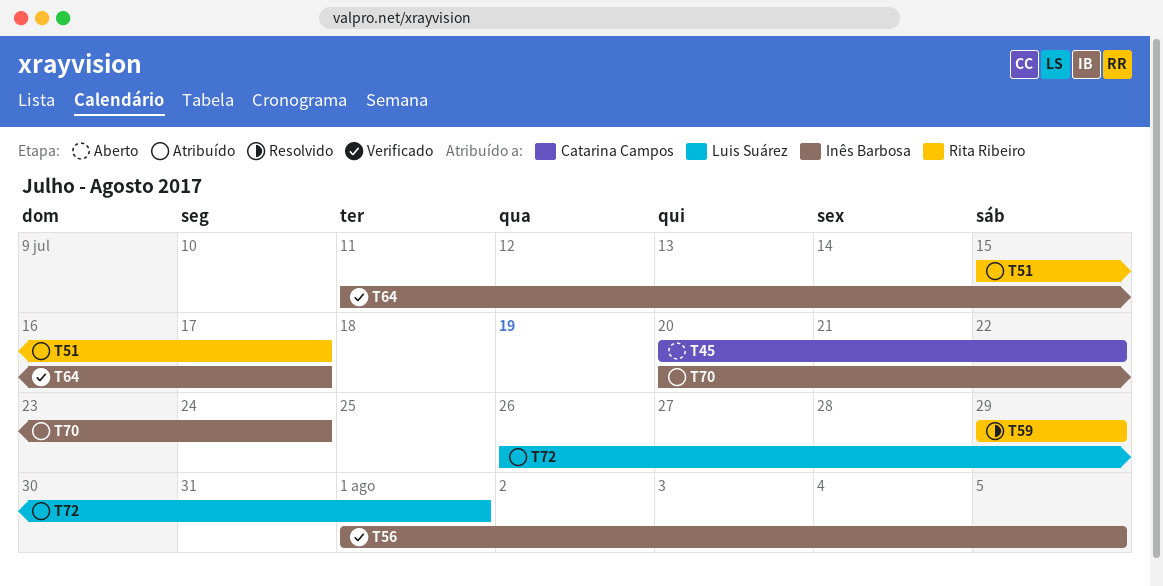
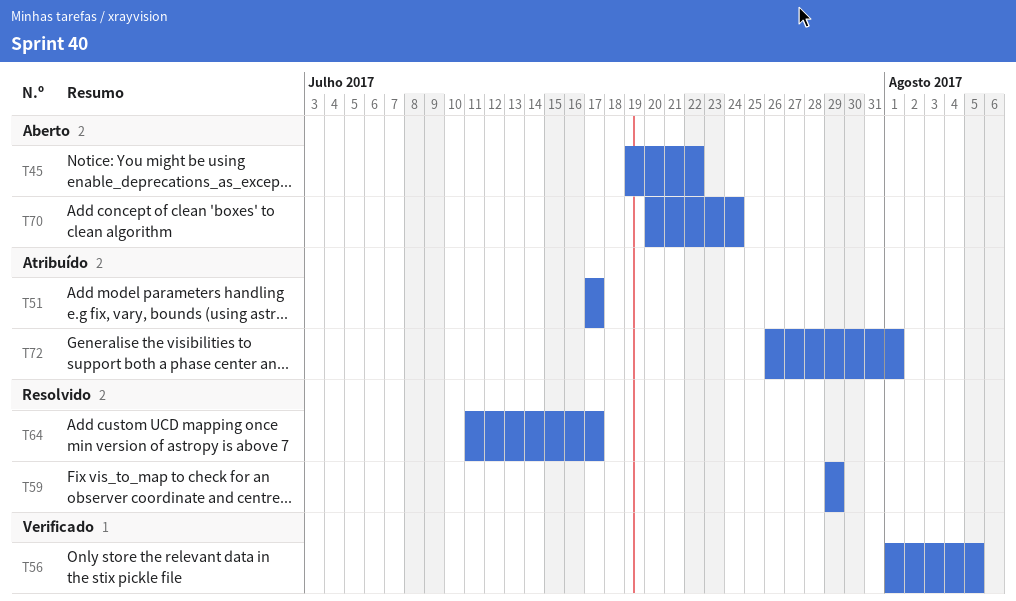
T45, start: Jul 20 -> Jul 19
T51, start: Jul 15 -> Jul 17
T64, status: Verificado -> Resolvido
T70, status: Atribuído -> Aberto

